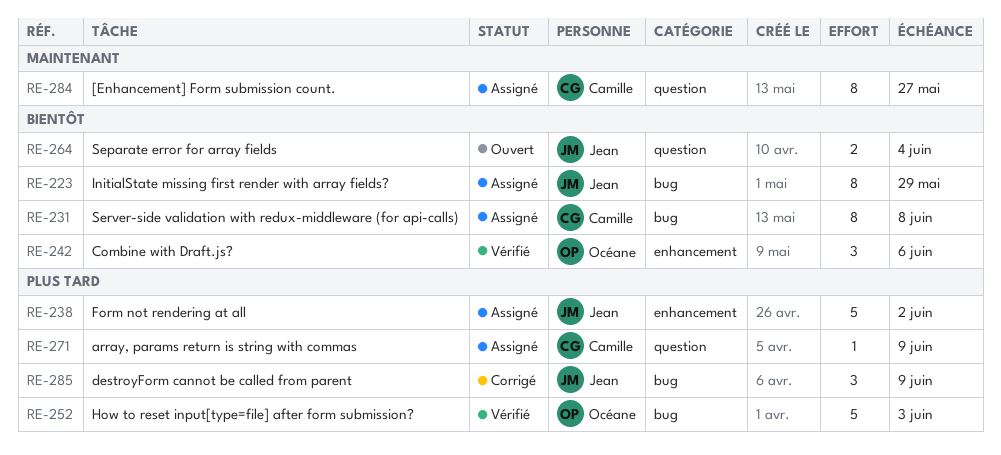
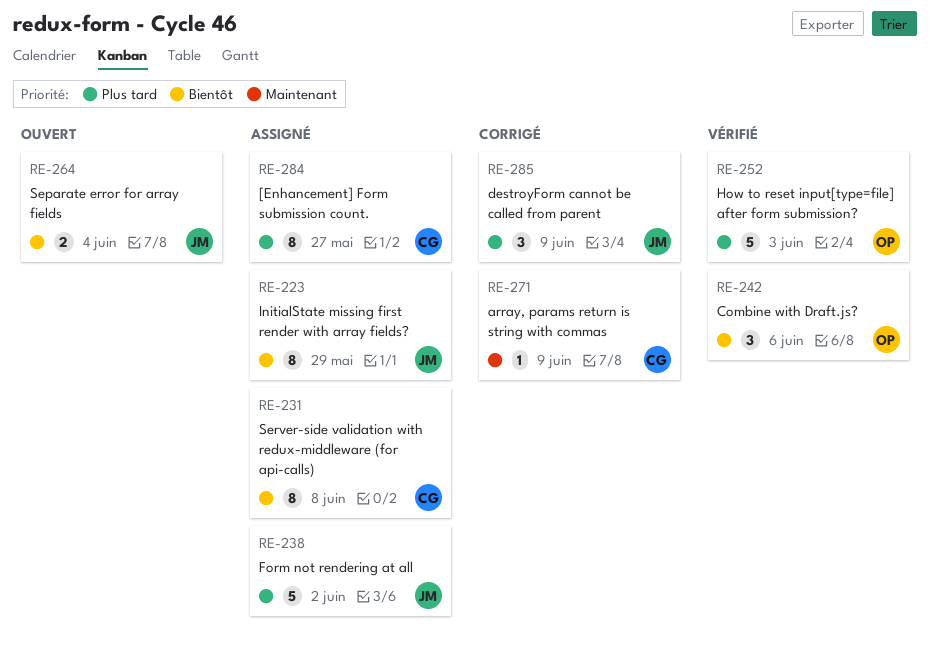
RE-271, status: Assigné -> Corrigé
RE-271, priority: Plus tard -> Maintenant
RE-284, priority: Maintenant -> Plus tard

